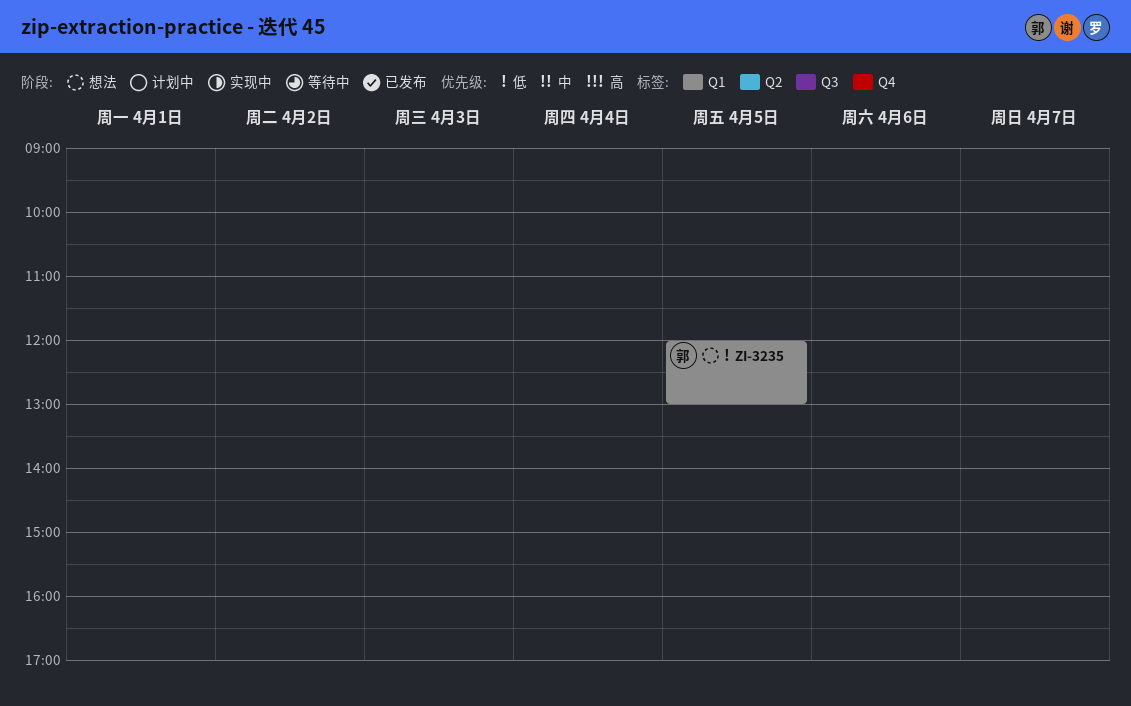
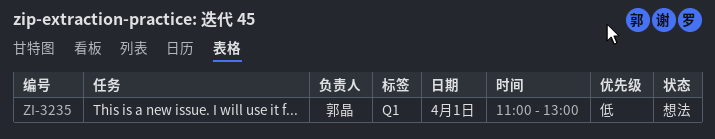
ZI-3235, day: Apr 5 -> Apr 1
ZI-3235, begins: 12:00 -> 11:00

